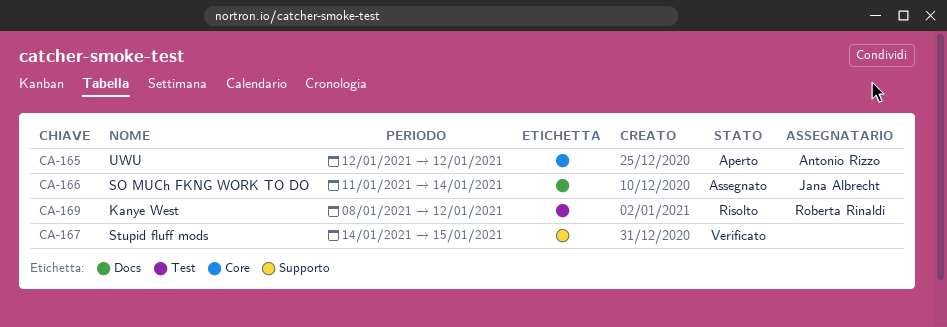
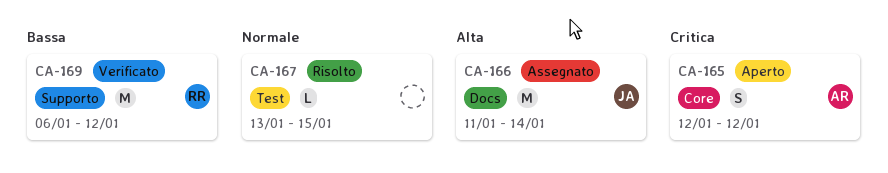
CA-167, status: Verificato -> Risolto
CA-167, label: Supporto -> Test
CA-167, start: Jan 14 -> Jan 13
CA-169, status: Risolto -> Verificato
CA-169, label: Test -> Supporto
CA-169, start: Jan 8 -> Jan 6

